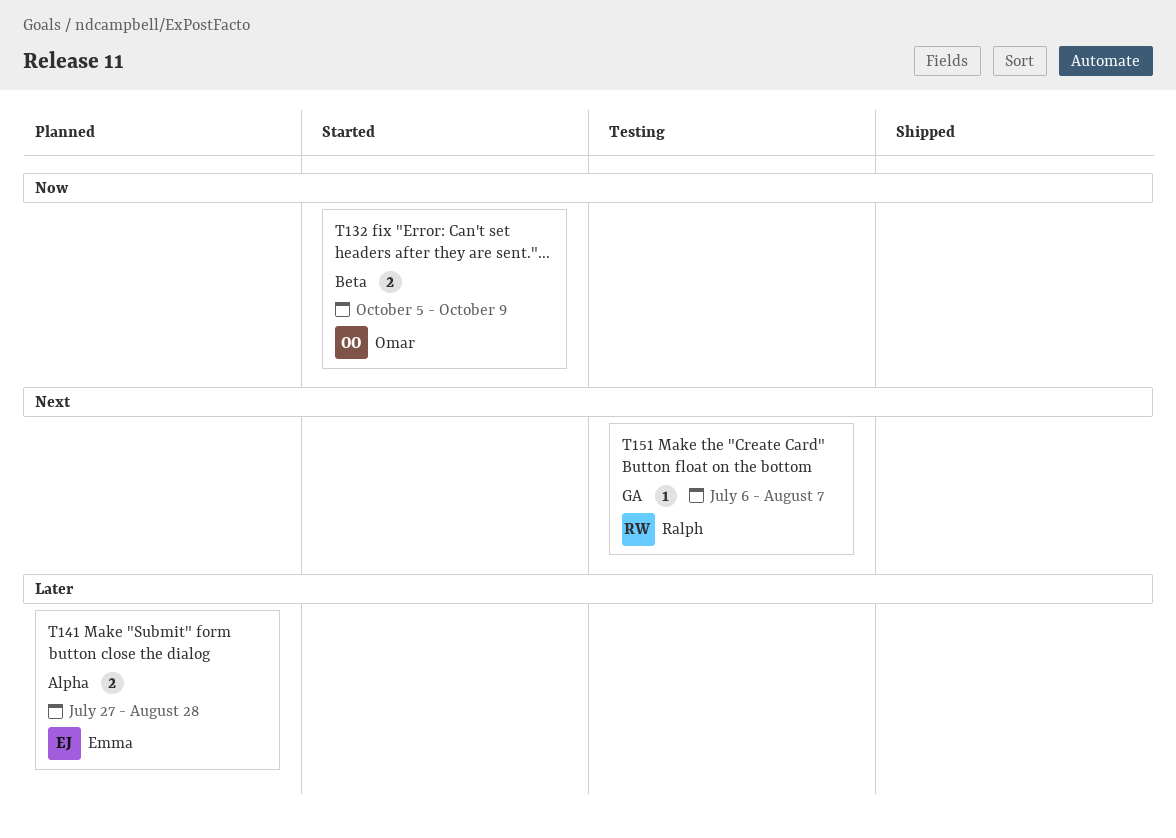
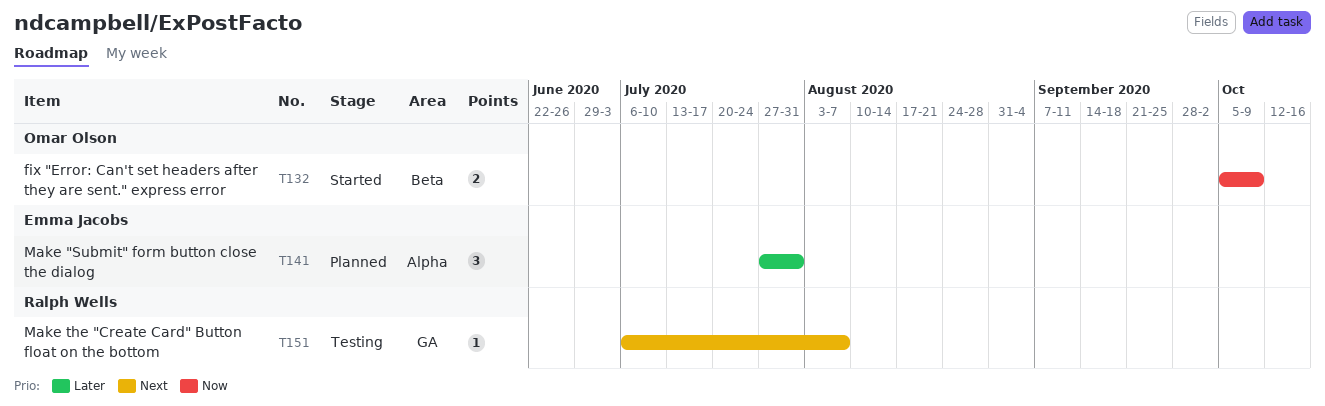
T141, estimate: 2 -> 3
T141, due: Aug 28 -> Jul 31

